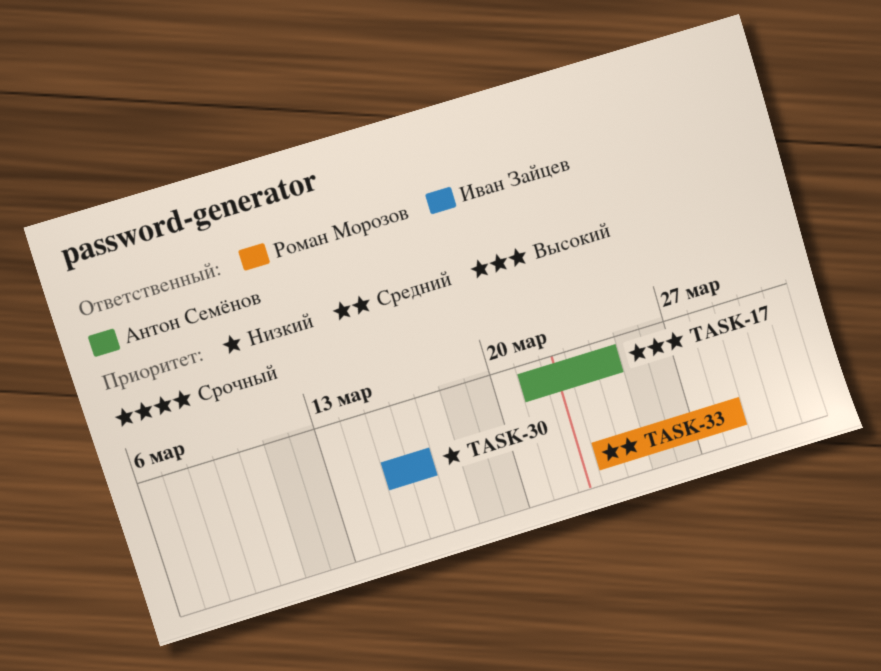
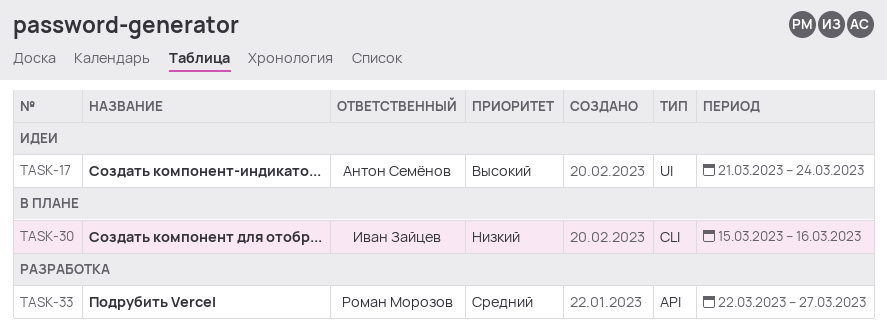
TASK-33, start: Mar 23 -> Mar 22
TASK-33, due: Mar 28 -> Mar 27

